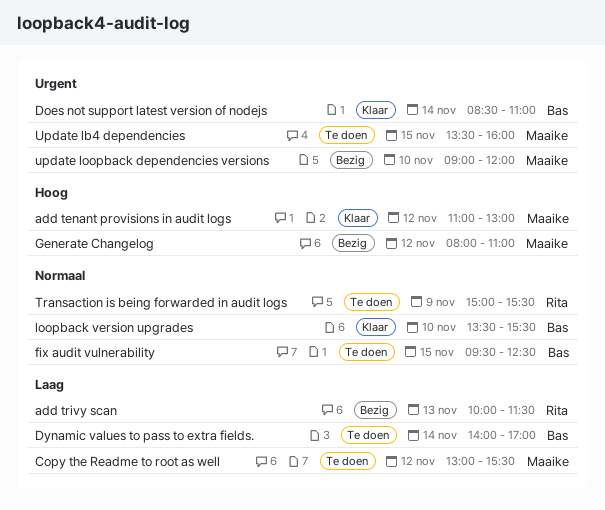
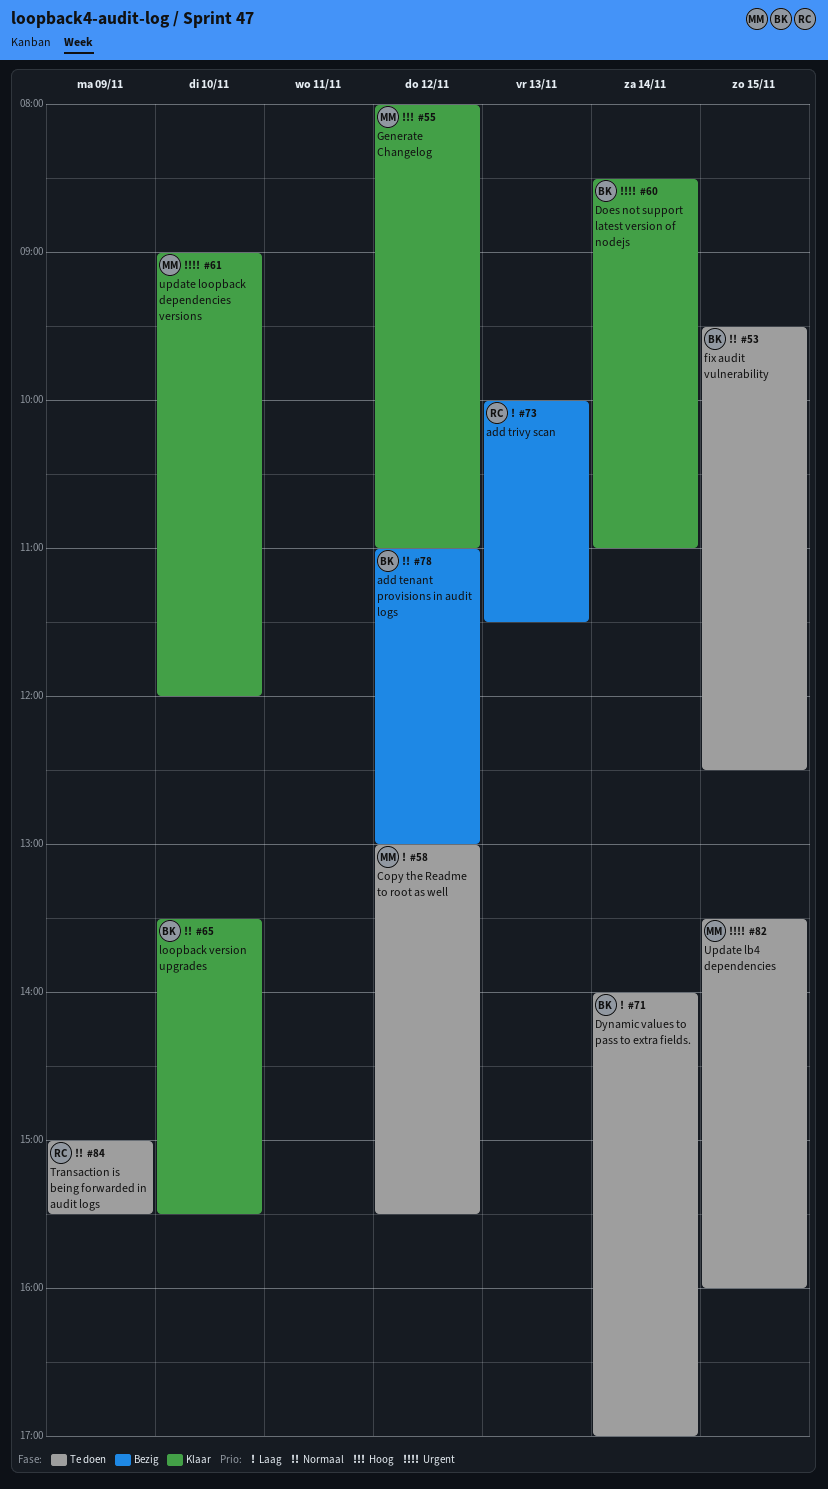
add tenant provisions in audit logs, status: Klaar -> Bezig
add tenant provisions in audit logs, owner: Maaike -> Bas
add tenant provisions in audit logs, priority: Hoog -> Normaal
Generate Changelog, status: Bezig -> Klaar
update loopback dependencies versions, status: Bezig -> Klaar

